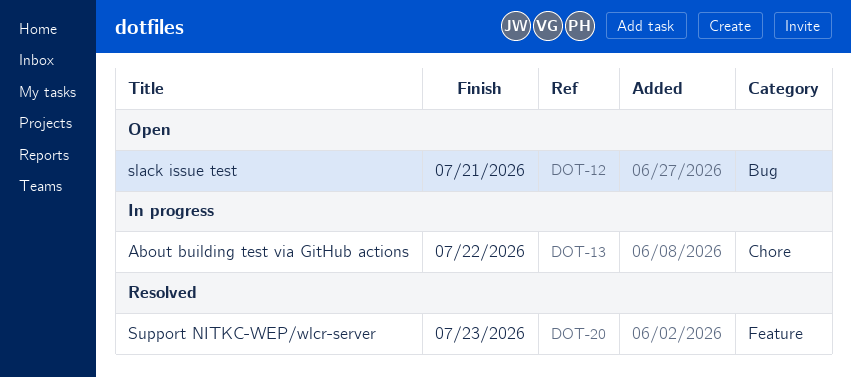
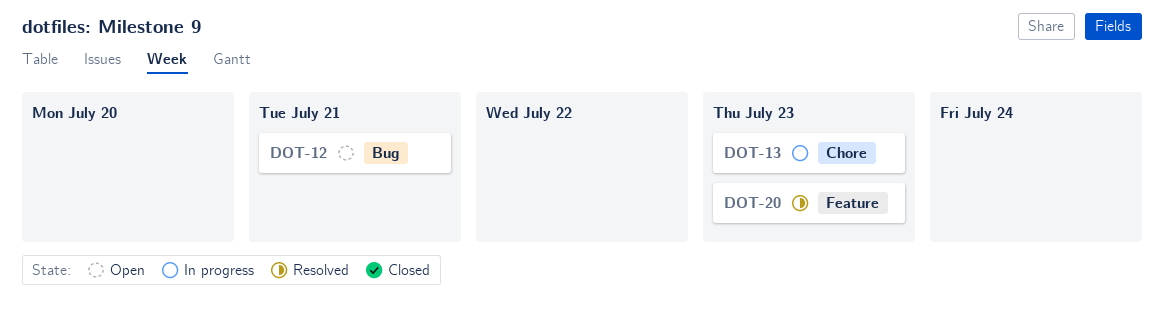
DOT-13, due: Jul 22 -> Jul 23

